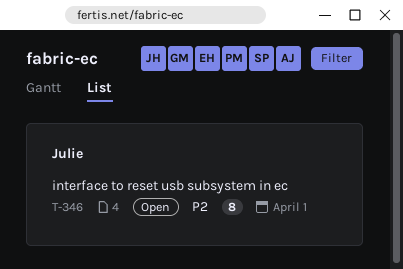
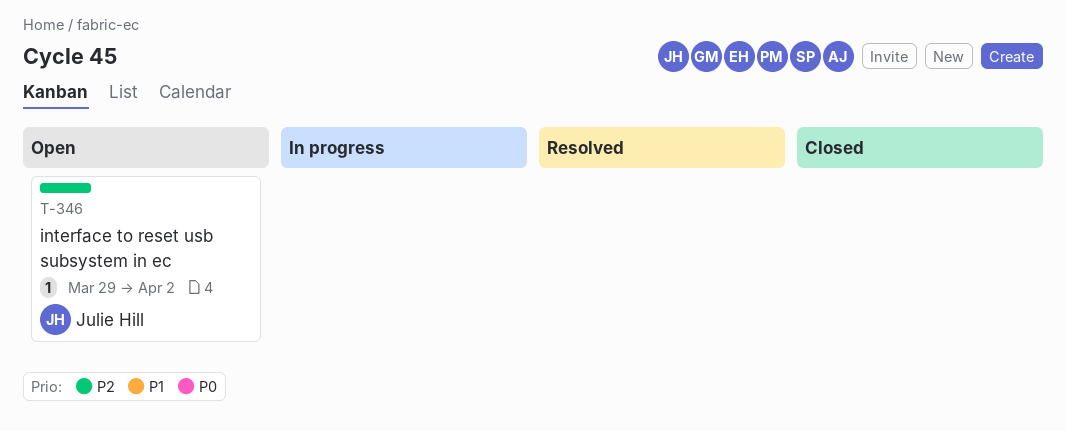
T-346, estimate: 8 -> 1
T-346, due: Apr 1 -> Apr 2

